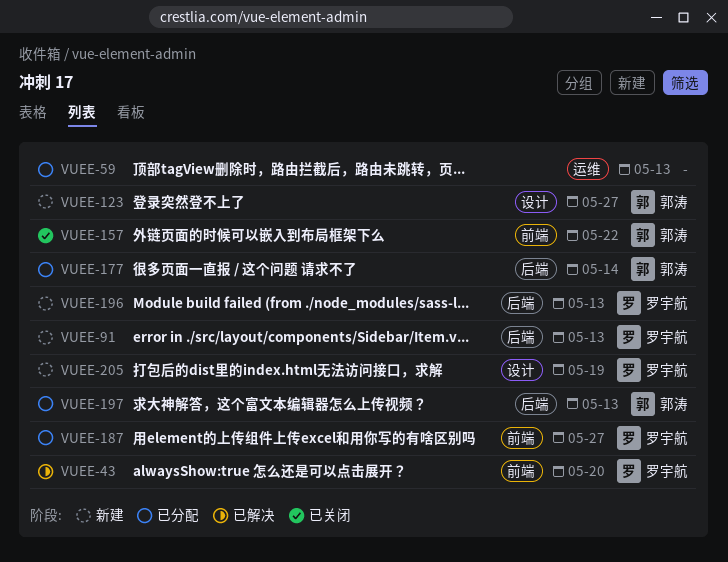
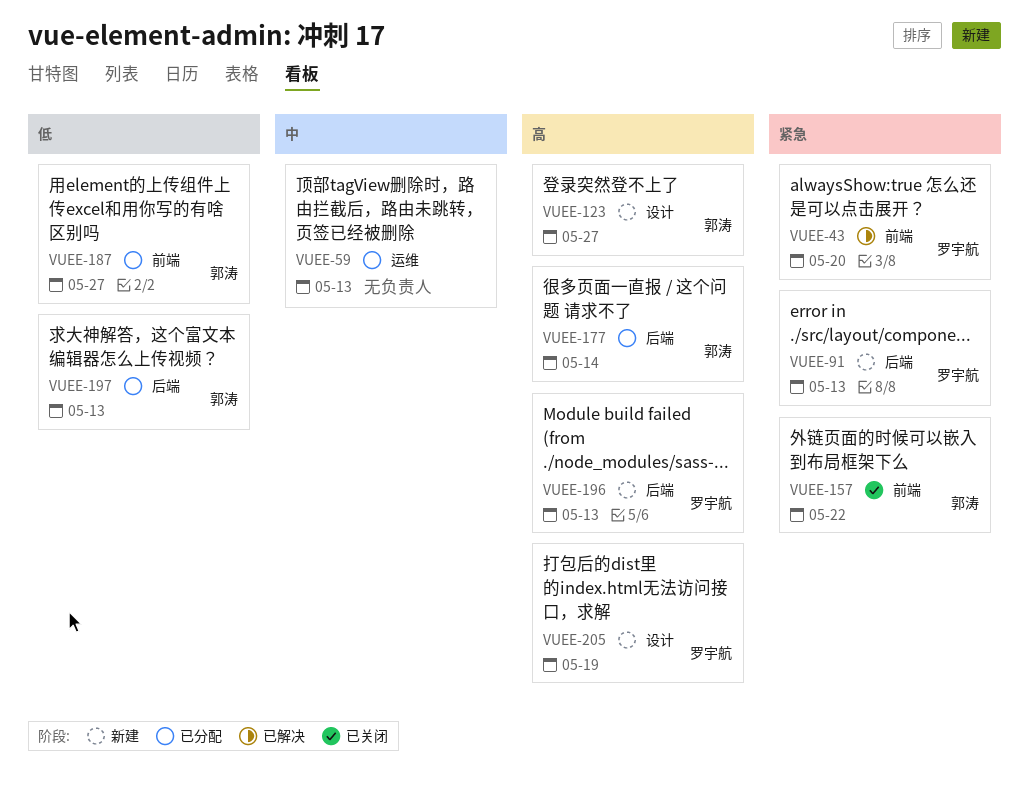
VUEE-187, owner: 罗宇航 -> 郭涛

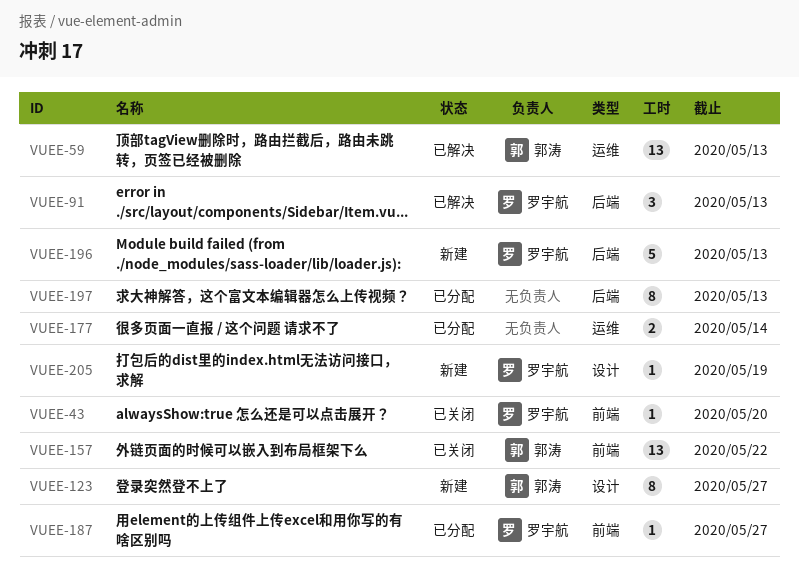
VUEE-43, status: 已解决 -> 已关闭
VUEE-59, status: 已分配 -> 已解决
VUEE-59, owner: none -> 郭涛
VUEE-91, status: 新建 -> 已解决
VUEE-177, owner: 郭涛 -> none
VUEE-177, label: 后端 -> 运维
VUEE-187, owner: 郭涛 -> 罗宇航
VUEE-197, owner: 郭涛 -> none

